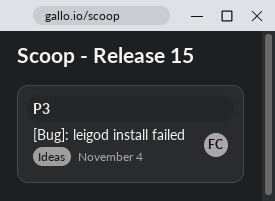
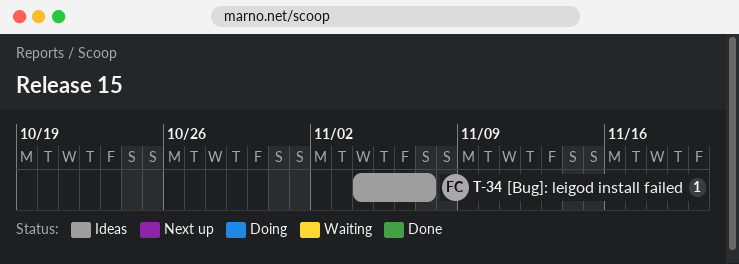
[Bug]: leigod install failed, due: Nov 4 -> Nov 7

